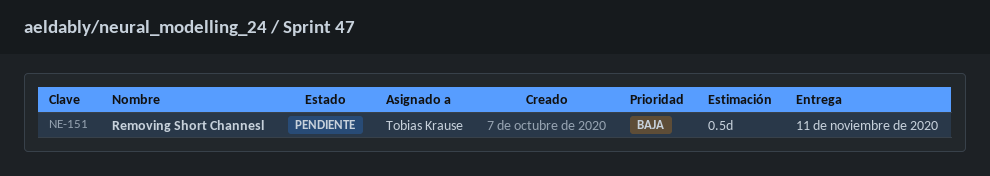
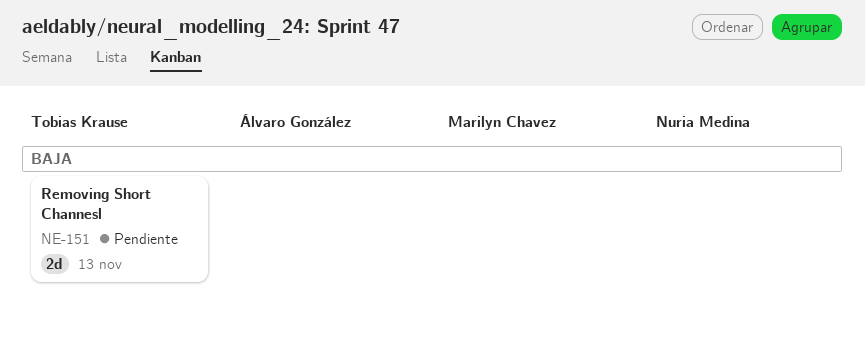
NE-151, estimate: 0.5d -> 2d
NE-151, due: Nov 11 -> Nov 13

